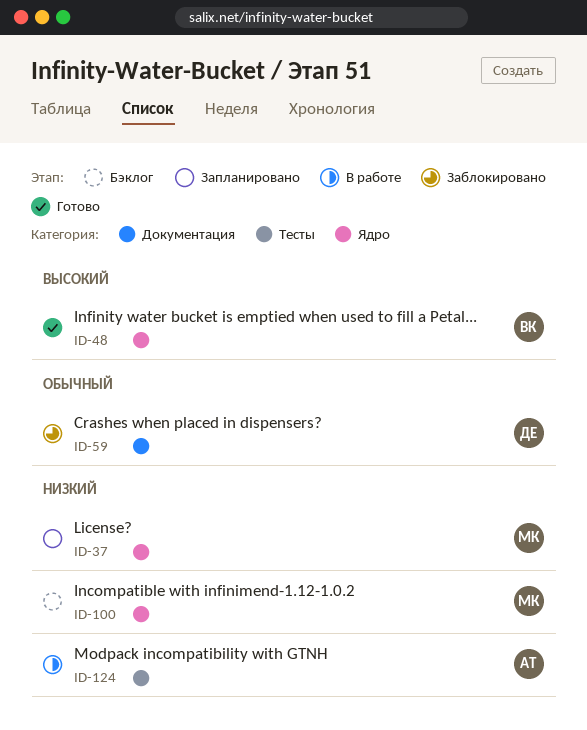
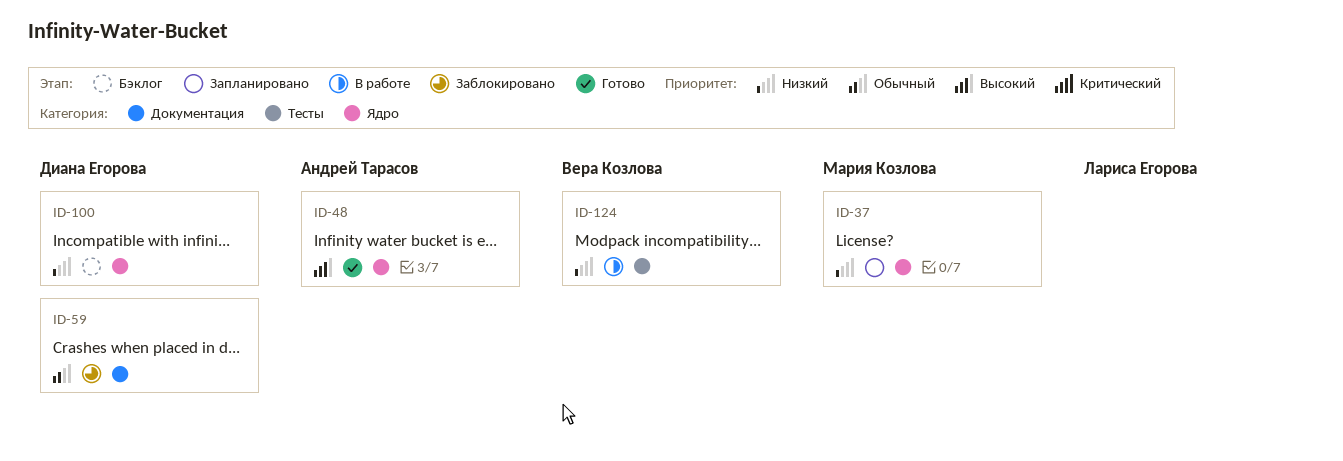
ID-48, owner: Вера Козлова -> Андрей Тарасов
ID-100, owner: Мария Козлова -> Диана Егорова
ID-124, owner: Андрей Тарасов -> Вера Козлова

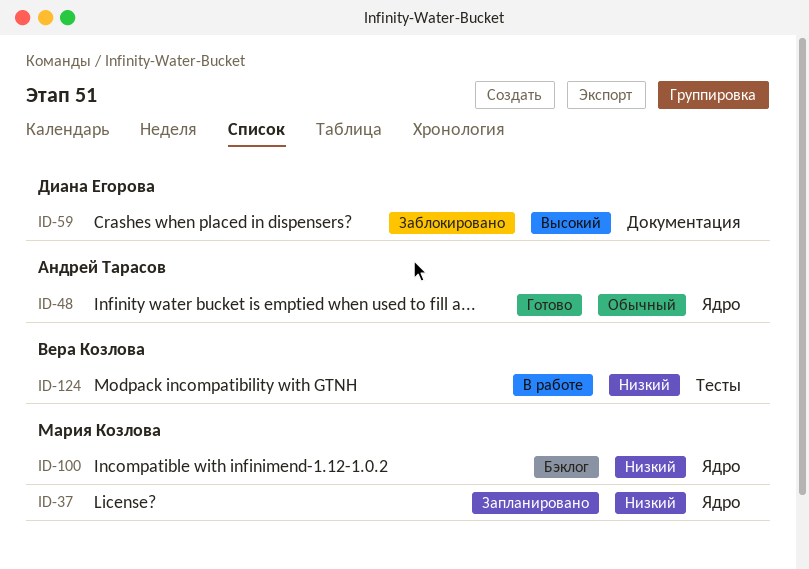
ID-48, priority: Высокий -> Обычный
ID-59, priority: Обычный -> Высокий
ID-100, owner: Диана Егорова -> Мария Козлова

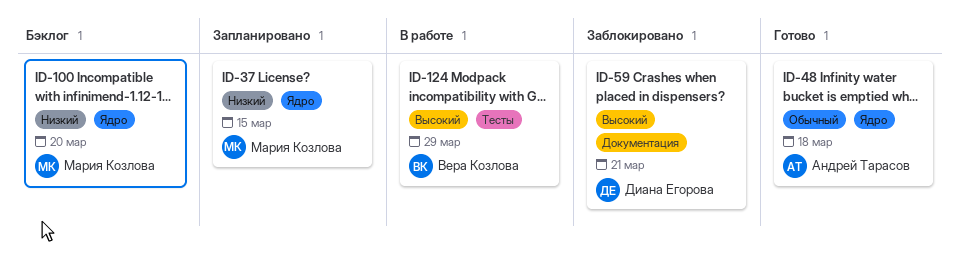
ID-124, priority: Низкий -> Высокий

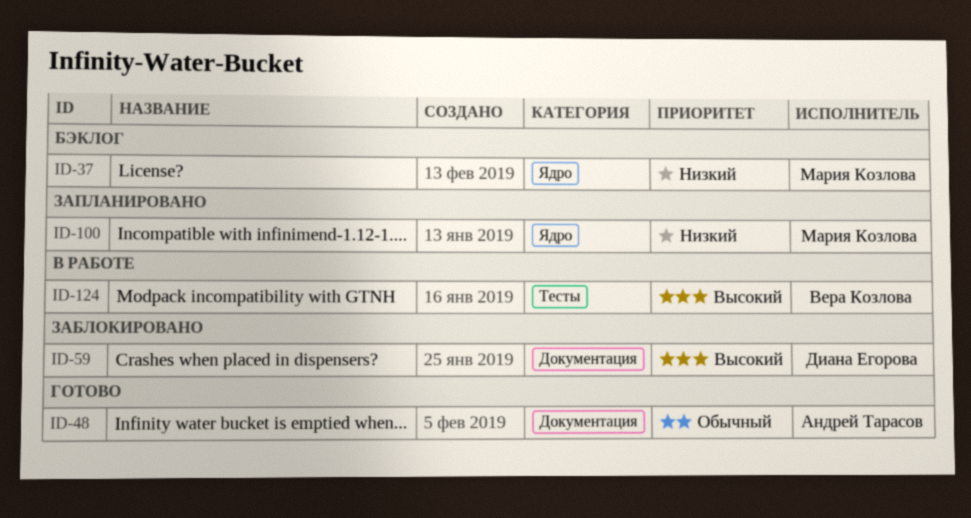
ID-37, status: Запланировано -> Бэклог
ID-48, label: Ядро -> Документация
ID-100, status: Бэклог -> Запланировано

